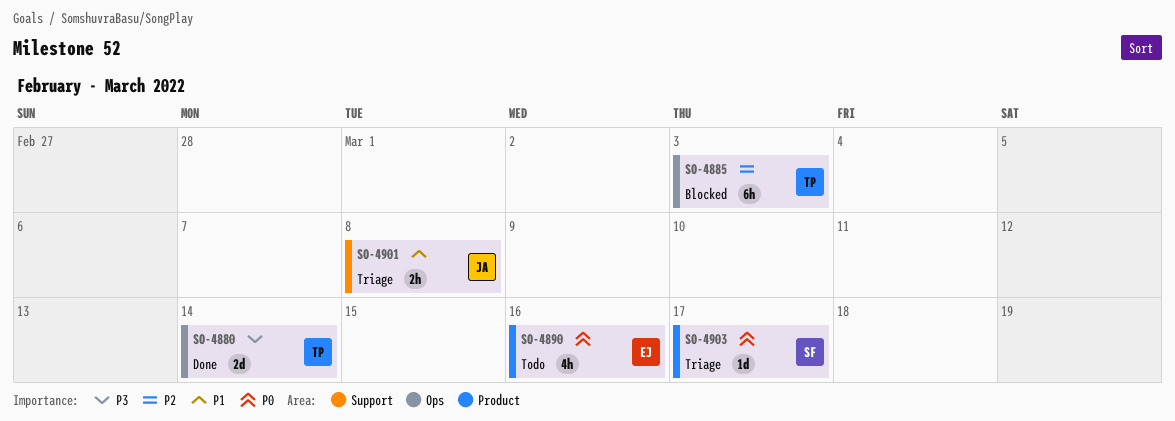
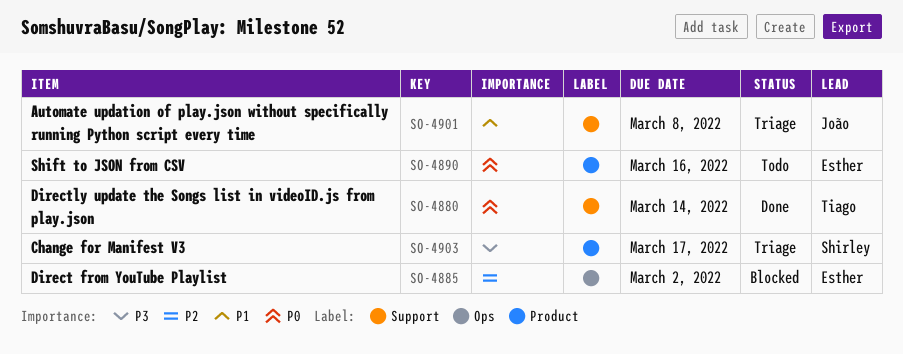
SO-4880, priority: P3 -> P0
SO-4880, label: Ops -> Support
SO-4885, owner: Tiago -> Esther
SO-4885, due: Mar 3 -> Mar 2
SO-4903, priority: P0 -> P3

